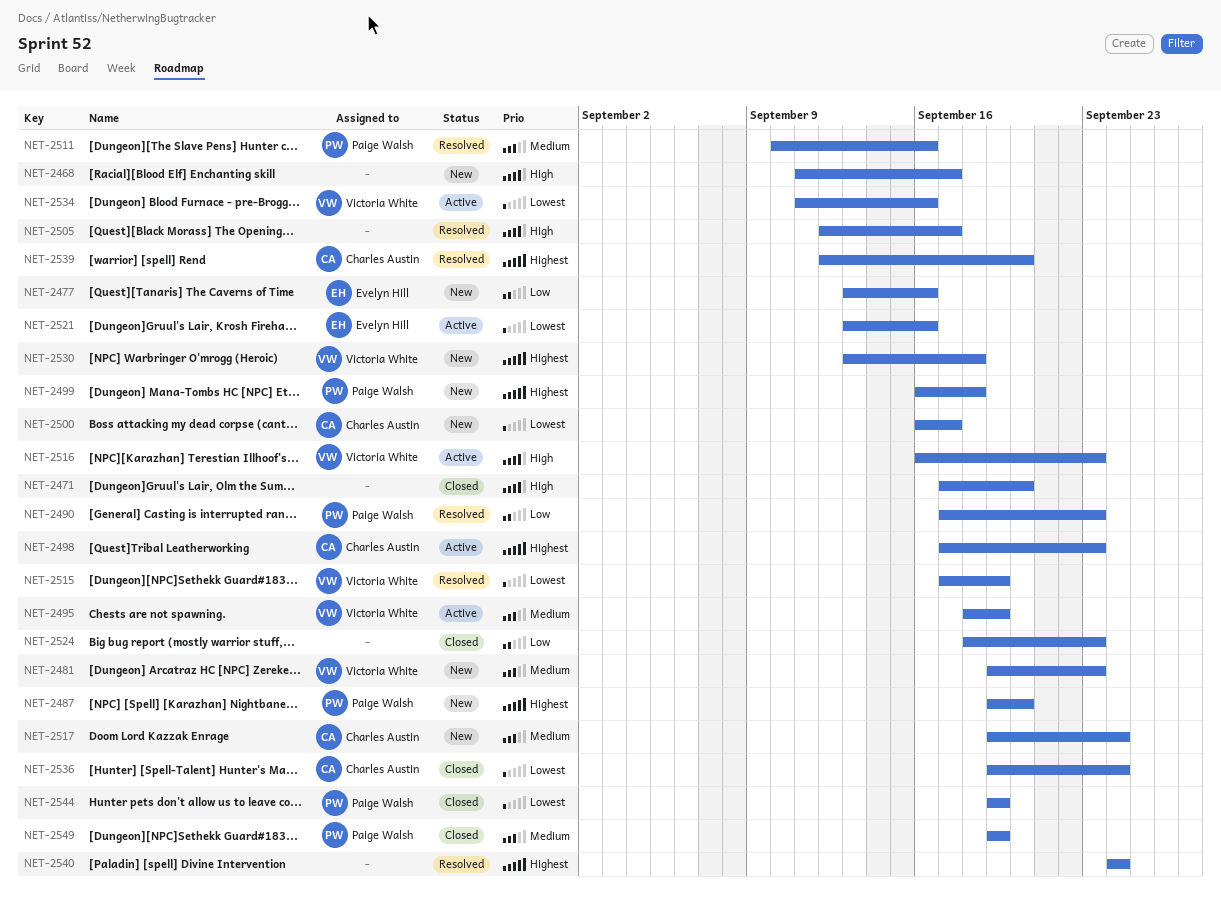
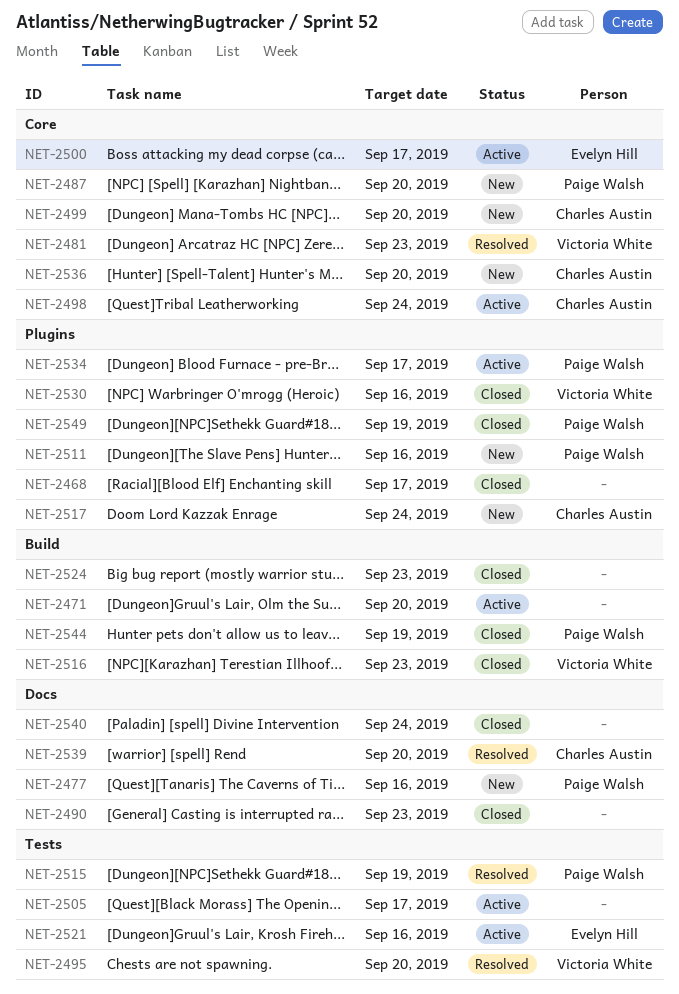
NET-2468, status: New -> Closed
NET-2471, status: Closed -> Active
NET-2477, owner: Evelyn Hill -> Paige Walsh
NET-2481, status: New -> Resolved
NET-2490, status: Resolved -> Closed
NET-2490, owner: Paige Walsh -> none
NET-2495, status: Active -> Resolved
NET-2495, due: Sep 19 -> Sep 20
NET-2498, due: Sep 23 -> Sep 24
NET-2499, owner: Paige Walsh -> Charles Austin
NET-2499, due: Sep 18 -> Sep 20
NET-2500, status: New -> Active
NET-2500, owner: Charles Austin -> Evelyn Hill
NET-2505, status: Resolved -> Active
NET-2511, status: Resolved -> New
NET-2515, owner: Victoria White -> Paige Walsh
NET-2516, status: Active -> Closed
NET-2530, status: New -> Closed
NET-2530, due: Sep 18 -> Sep 16
NET-2534, owner: Victoria White -> Paige Walsh
NET-2534, due: Sep 16 -> Sep 17
NET-2536, status: Closed -> New
NET-2536, due: Sep 24 -> Sep 20
NET-2540, status: Resolved -> Closed

